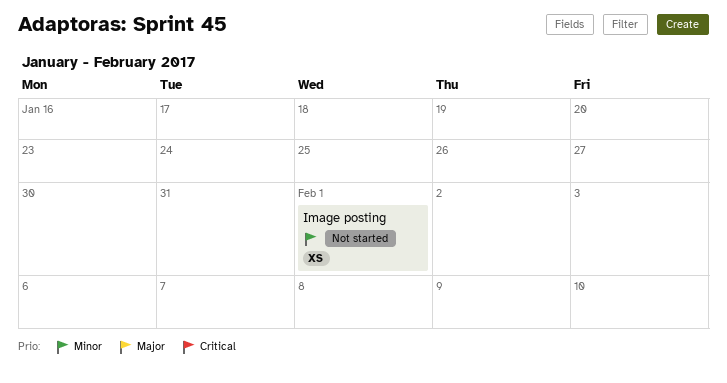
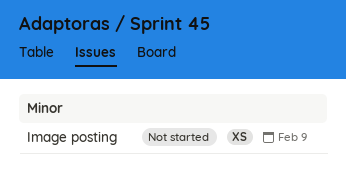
Image posting, due: Feb 1 -> Feb 9

